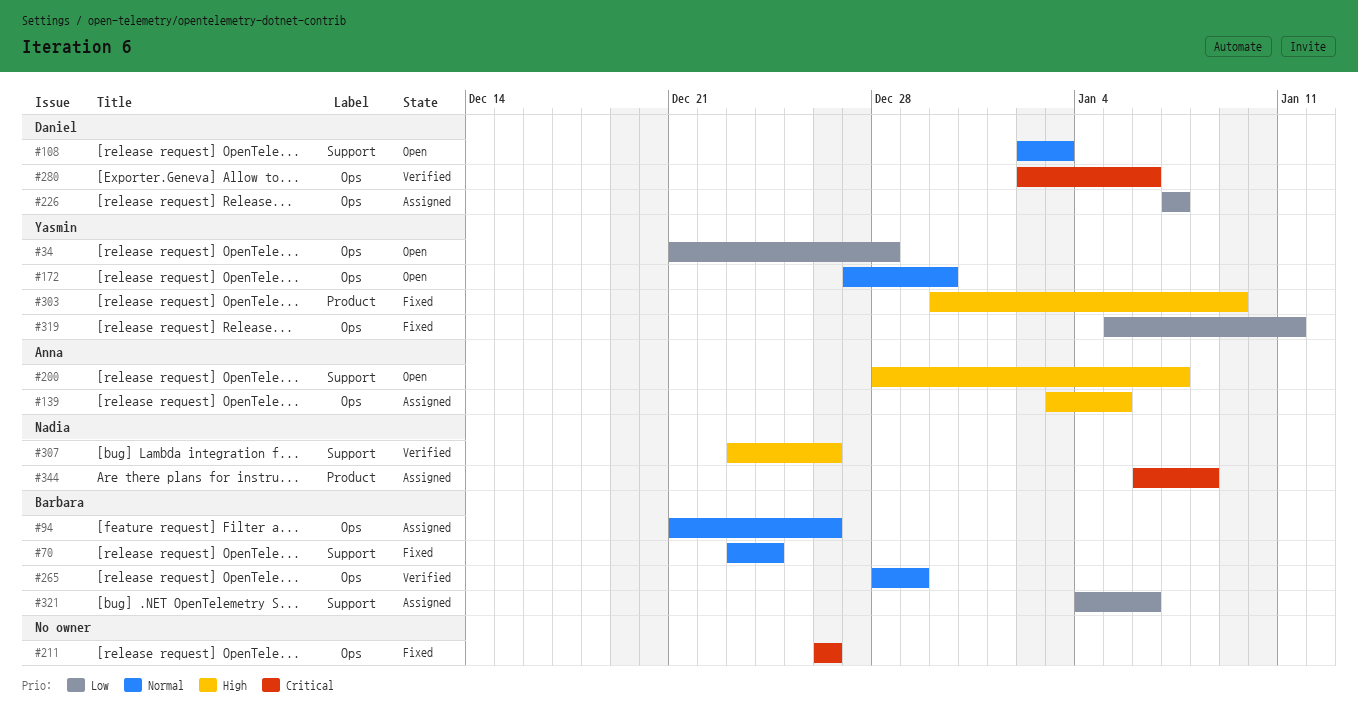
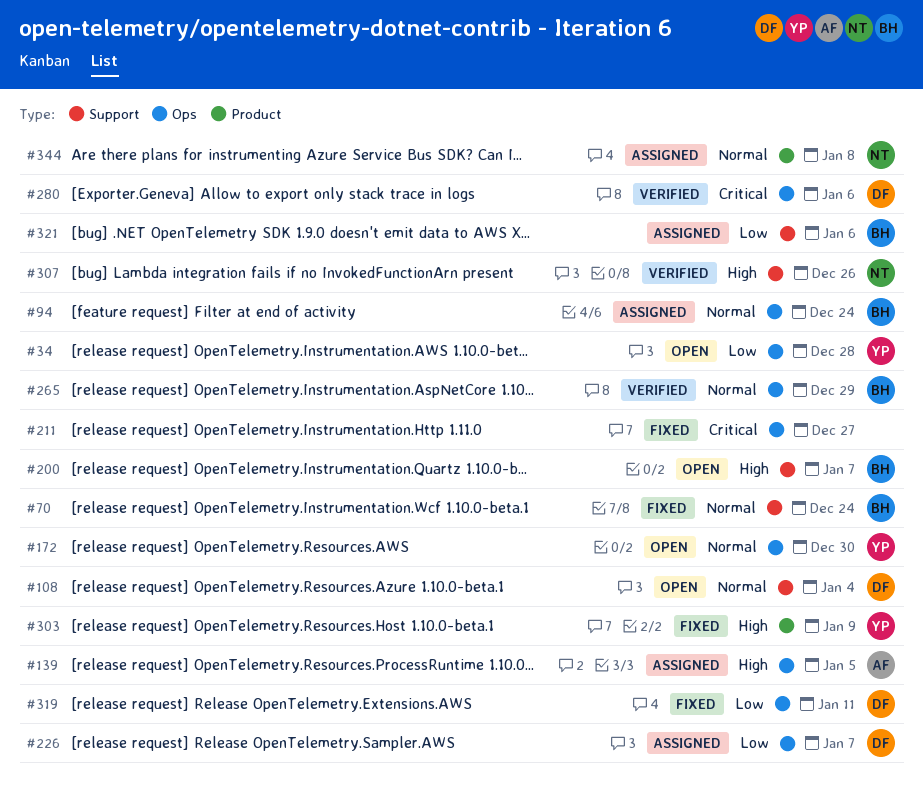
#94, due: Dec 26 -> Dec 24
#108, due: Jan 3 -> Jan 4
#200, owner: Anna -> Barbara
#211, due: Dec 26 -> Dec 27
#319, owner: Yasmin -> Daniel
#344, priority: Critical -> Normal

